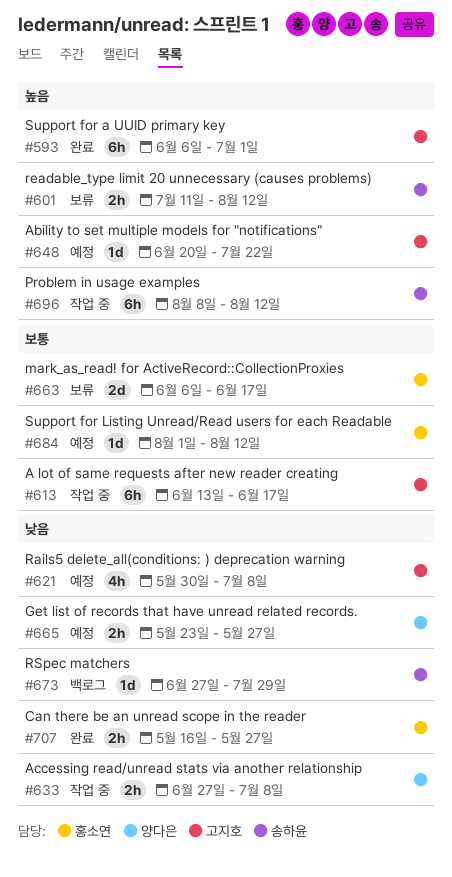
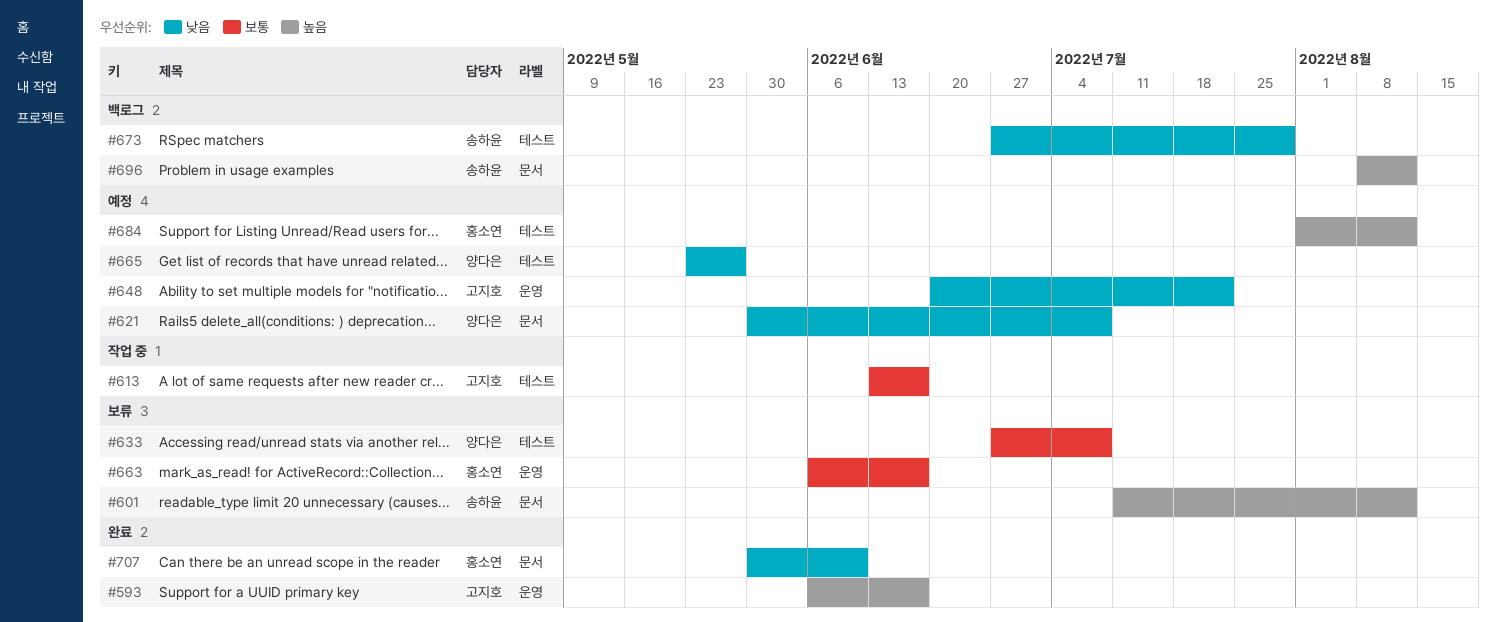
#593, due: Jul 1 -> Jun 17
#621, owner: 고지호 -> 양다은
#633, status: 작업 중 -> 보류
#633, priority: 낮음 -> 보통
#648, priority: 높음 -> 낮음
#684, priority: 보통 -> 높음
#696, status: 작업 중 -> 백로그
#707, start: May 16 -> May 30
#707, due: May 27 -> Jun 10

